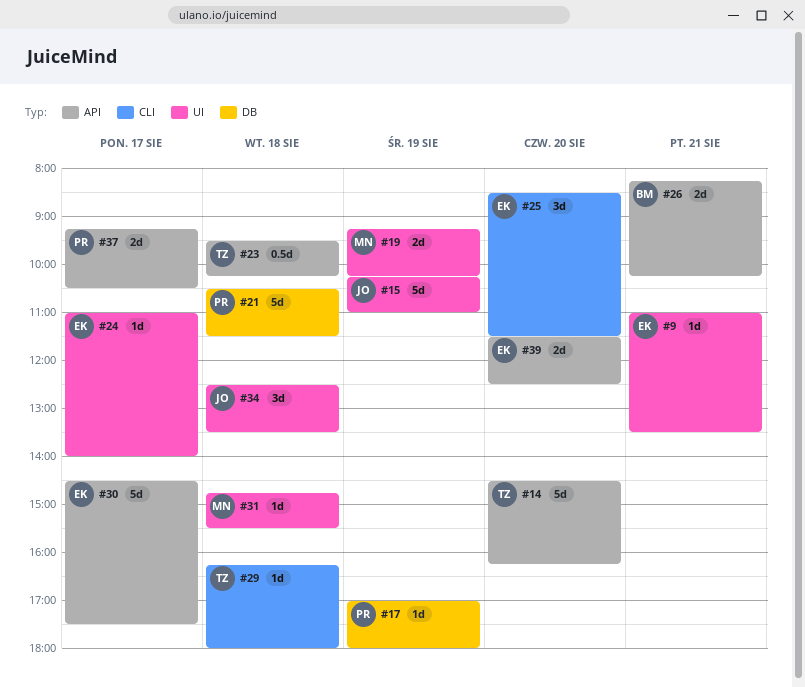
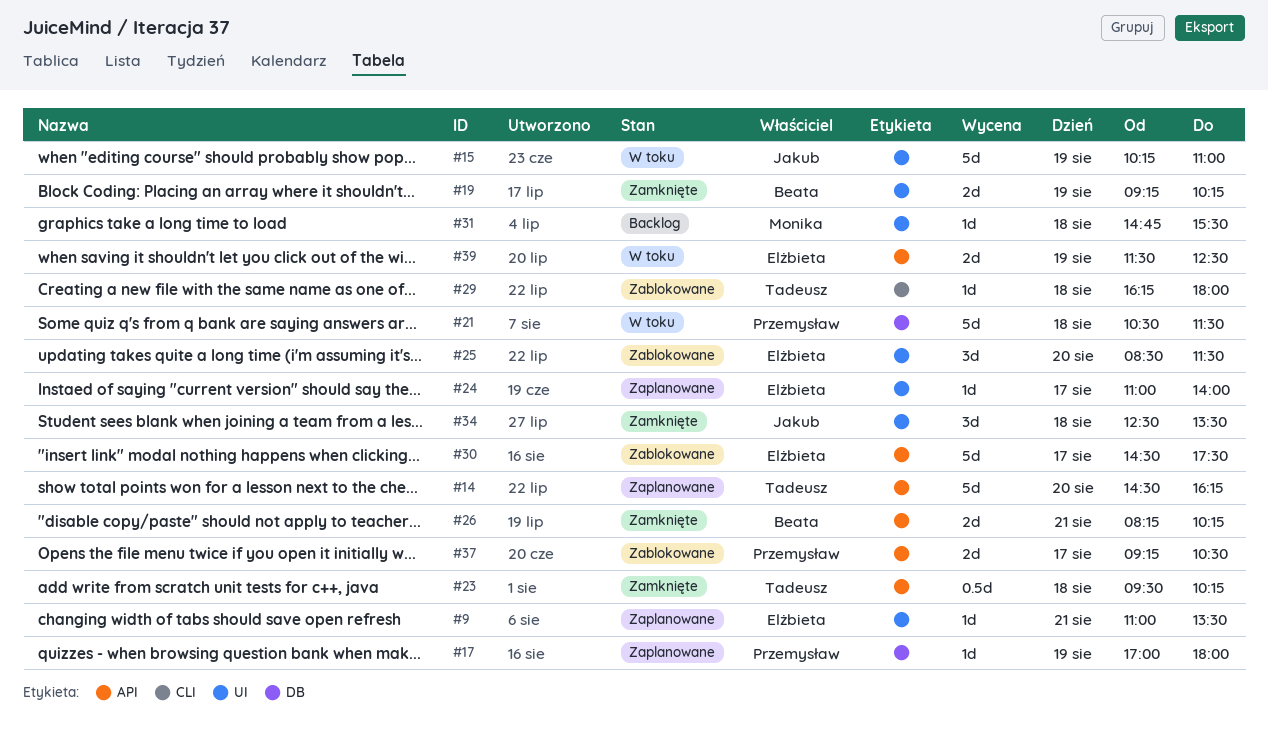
#19, owner: Monika -> Beata
#25, label: CLI -> UI
#39, day: Aug 20 -> Aug 19

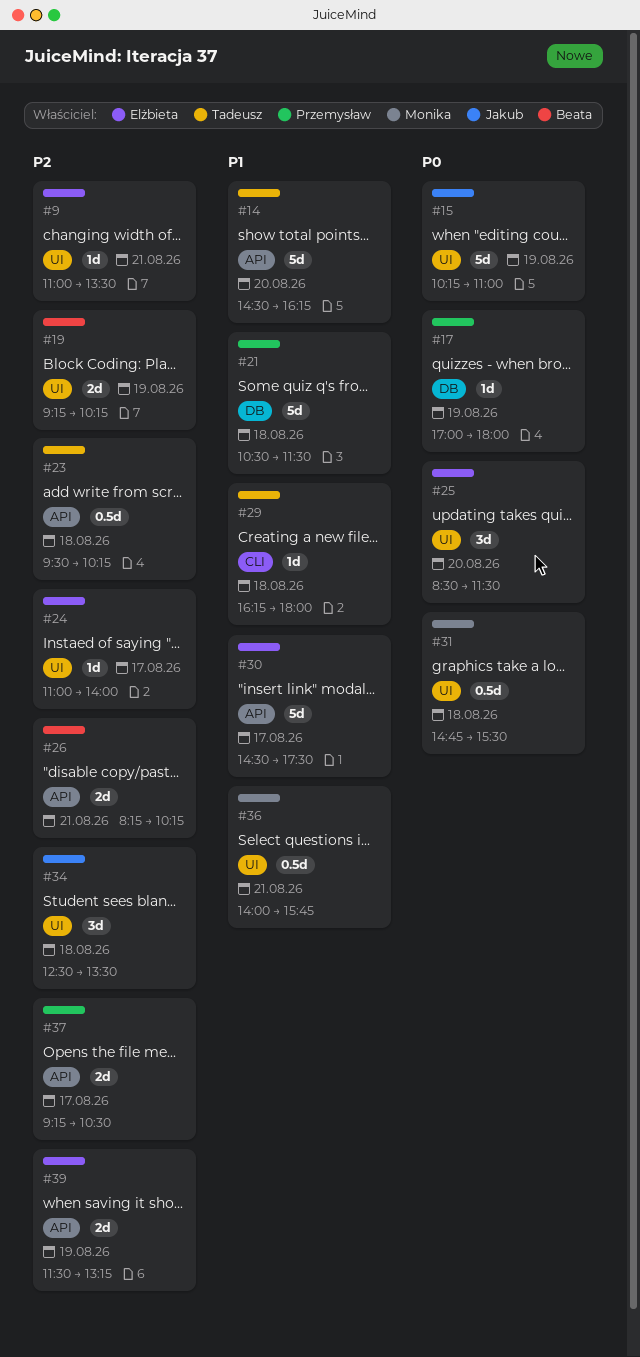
#31, estimate: 1d -> 0.5d
#36: none -> present
#39, ends: 12:30 -> 13:15

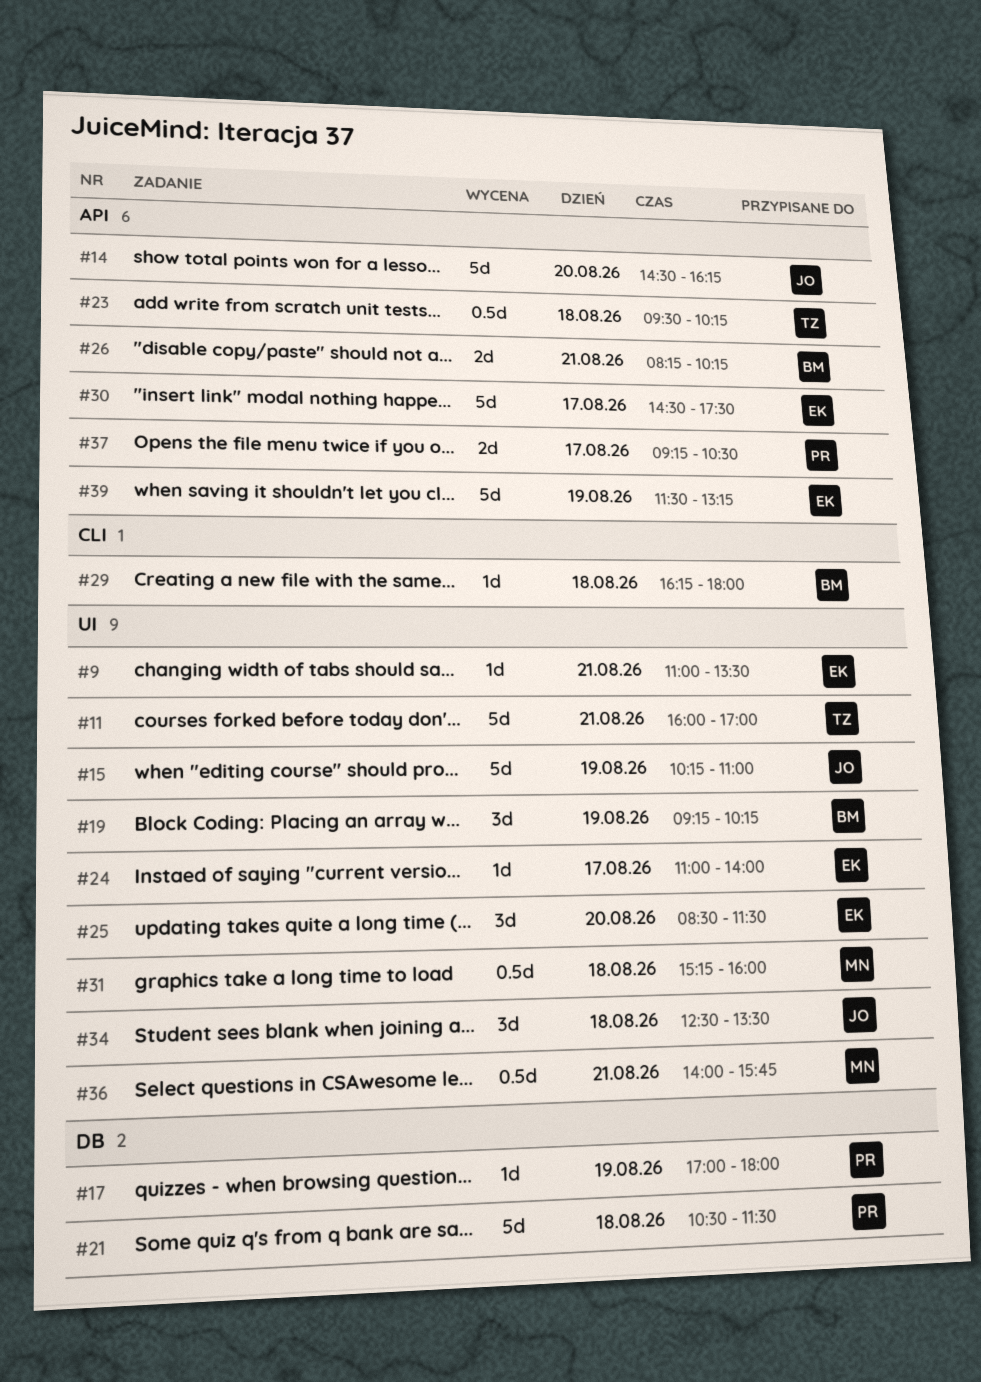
#11: none -> present
#14, owner: Tadeusz -> Jakub
#19, estimate: 2d -> 3d
#29, owner: Tadeusz -> Beata
#31, begins: 14:45 -> 15:15
#31, ends: 15:30 -> 16:00
#39, estimate: 2d -> 5d

